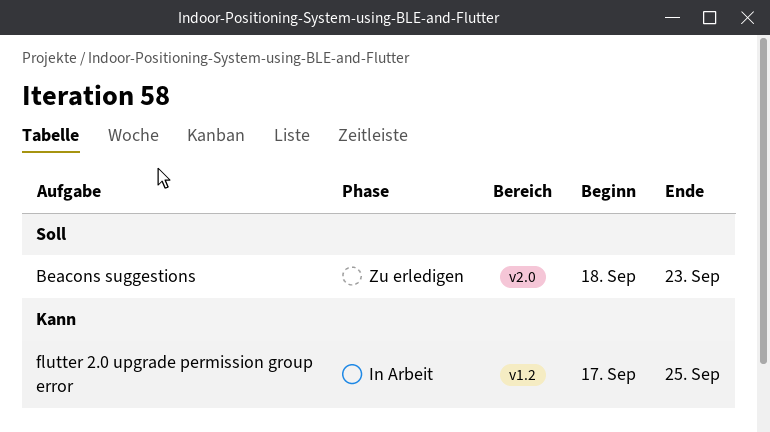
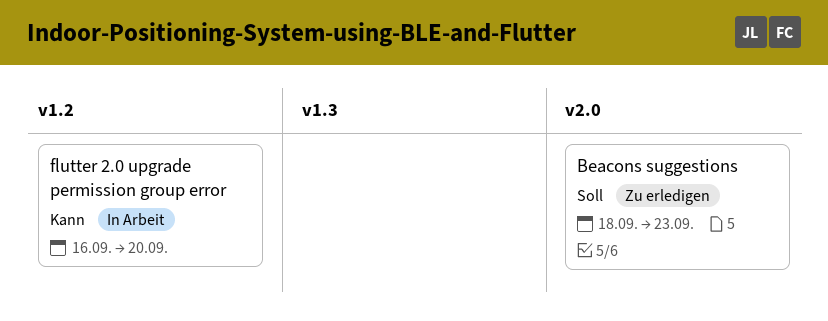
flutter 2.0 upgrade permission group error, start: Sep 17 -> Sep 16
flutter 2.0 upgrade permission group error, due: Sep 25 -> Sep 20

